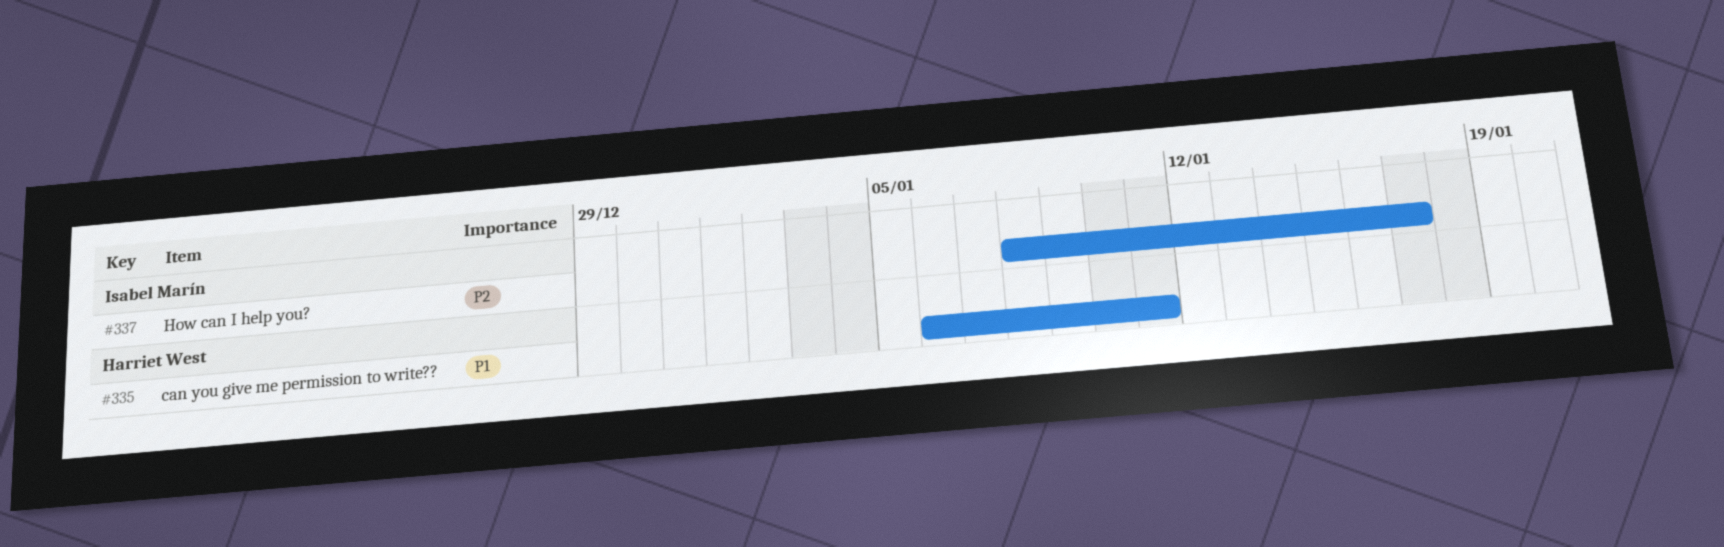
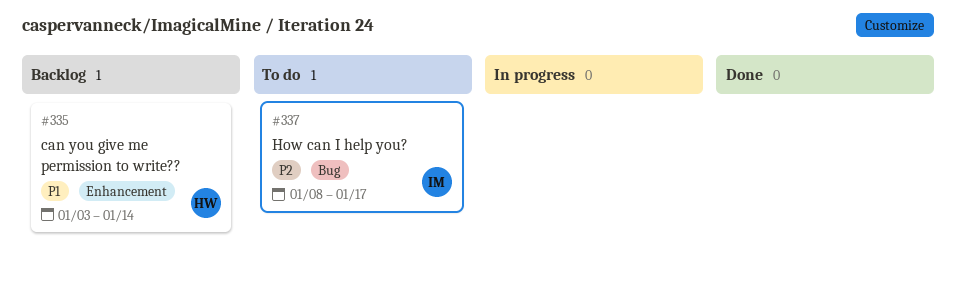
#335, start: Jan 6 -> Jan 3
#335, due: Jan 11 -> Jan 14

